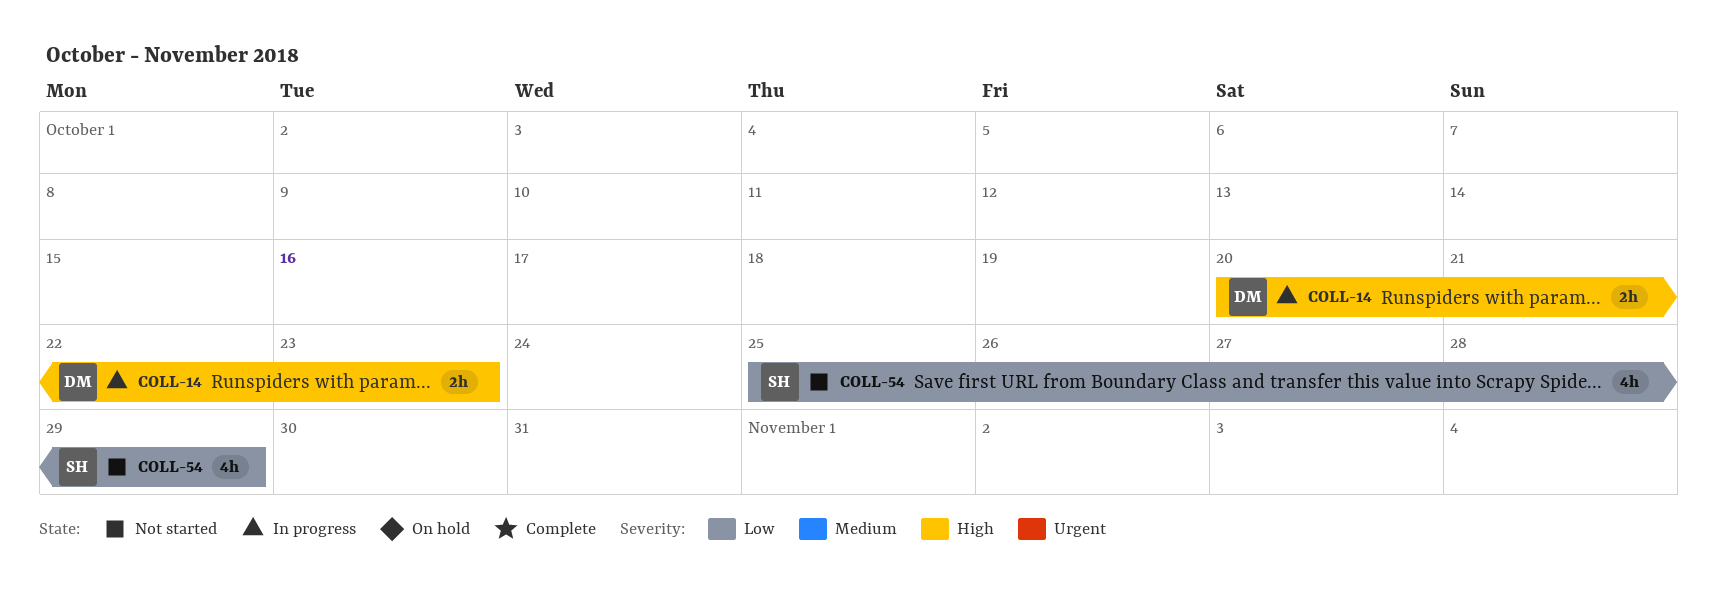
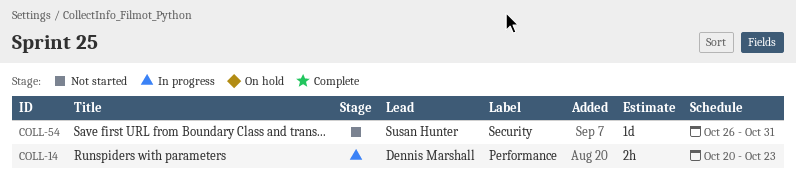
COLL-54, estimate: 4h -> 1d
COLL-54, start: Oct 25 -> Oct 26
COLL-54, due: Oct 29 -> Oct 31

